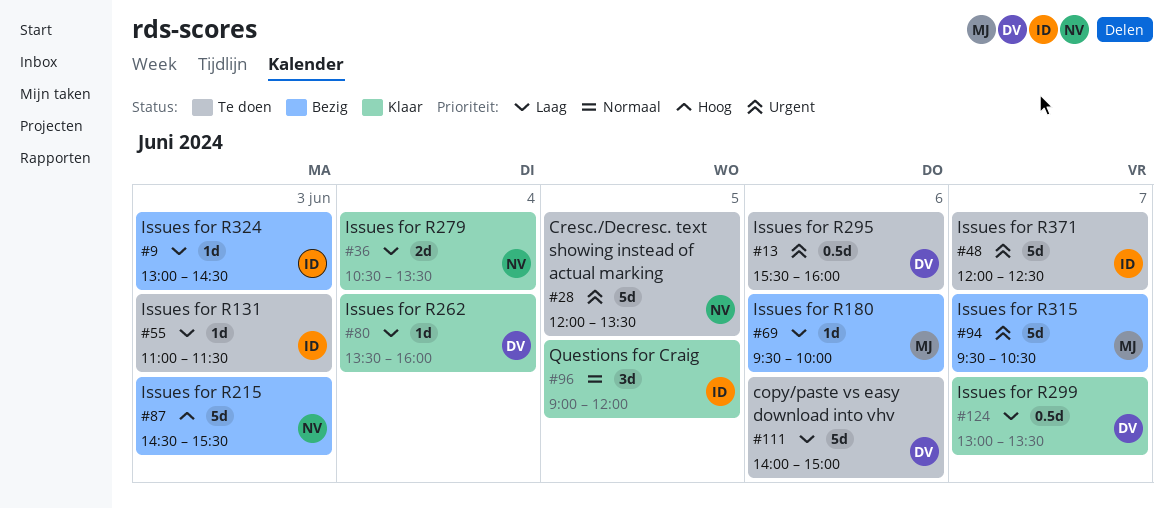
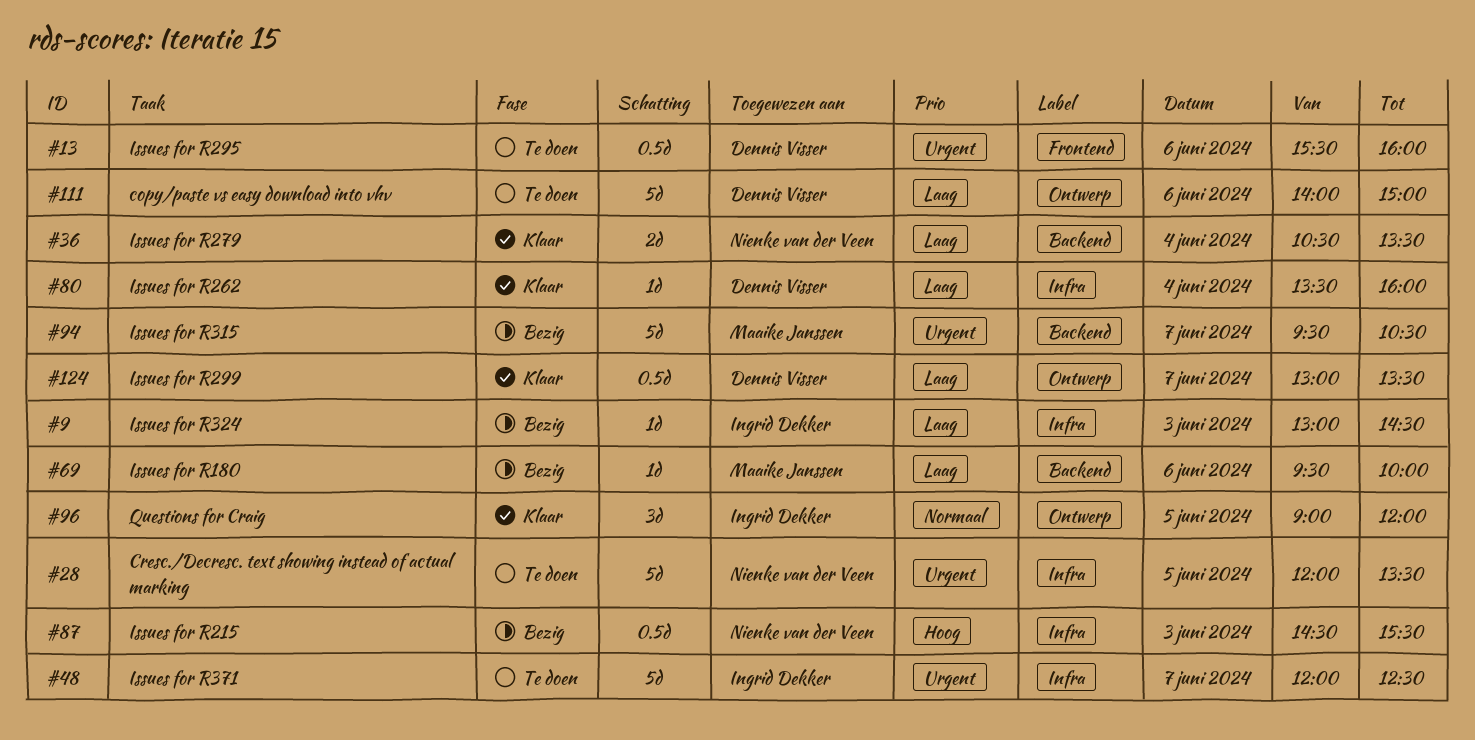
#55: present -> none
#87, estimate: 5d -> 0.5d

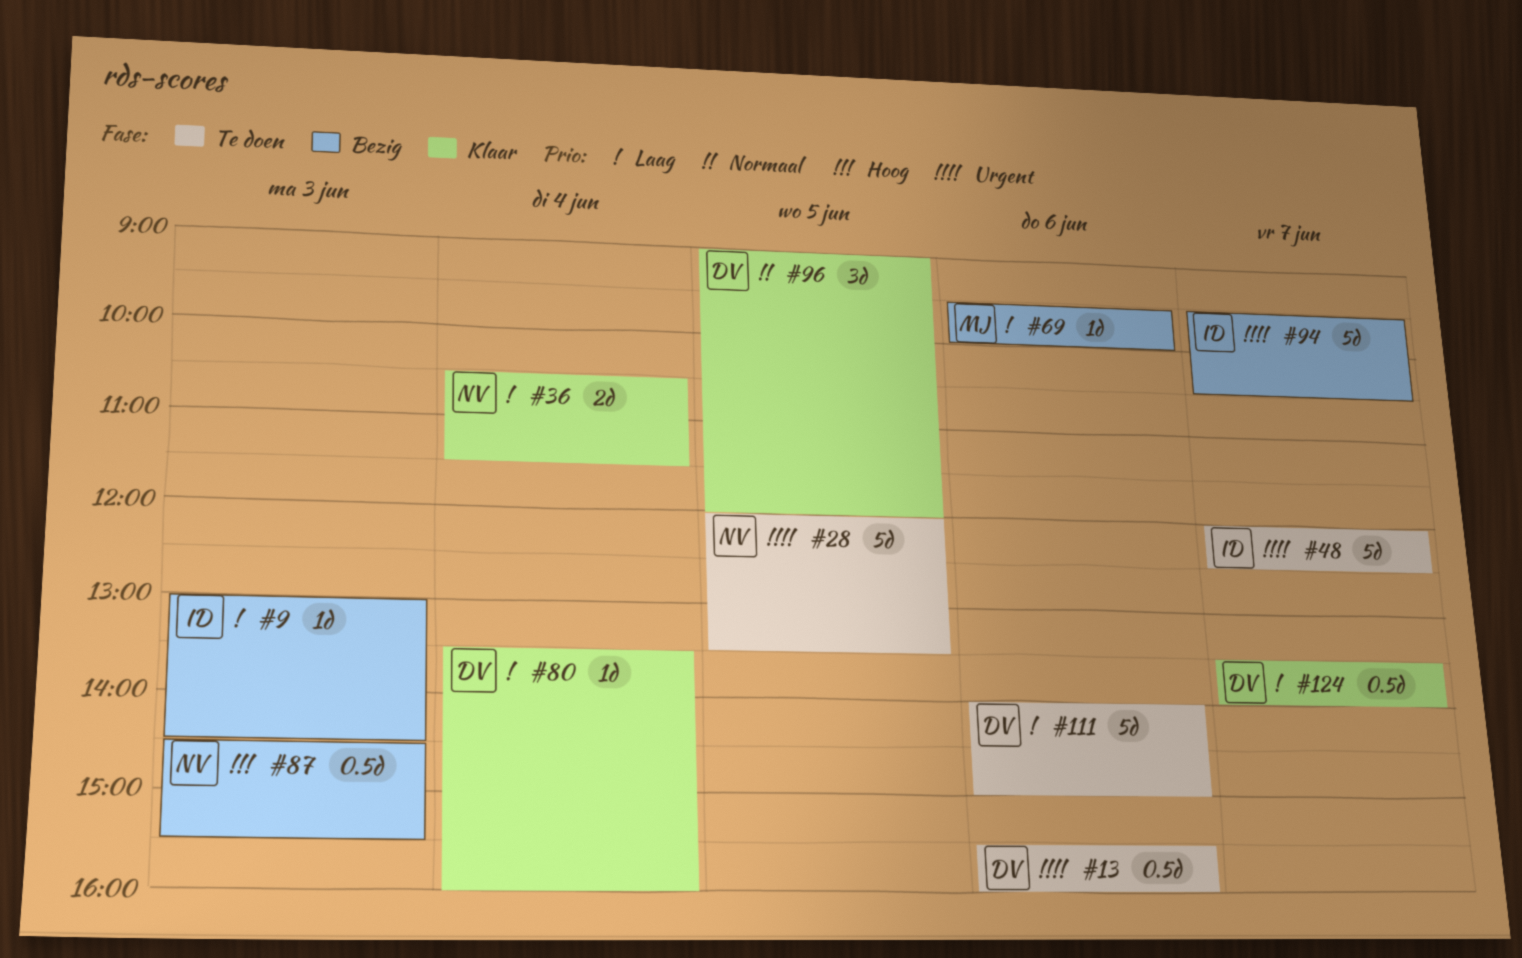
#36, ends: 13:30 -> 11:30
#94, owner: Maaike Janssen -> Ingrid Dekker
#96, owner: Ingrid Dekker -> Dennis Visser
#124, begins: 13:00 -> 13:30
#124, ends: 13:30 -> 14:00

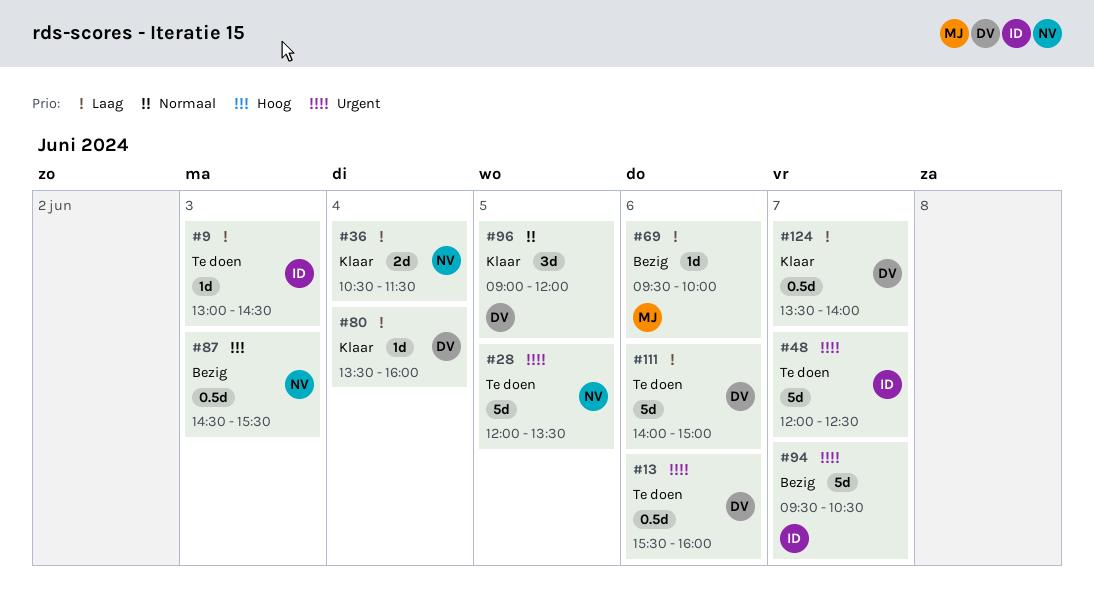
#9, status: Bezig -> Te doen

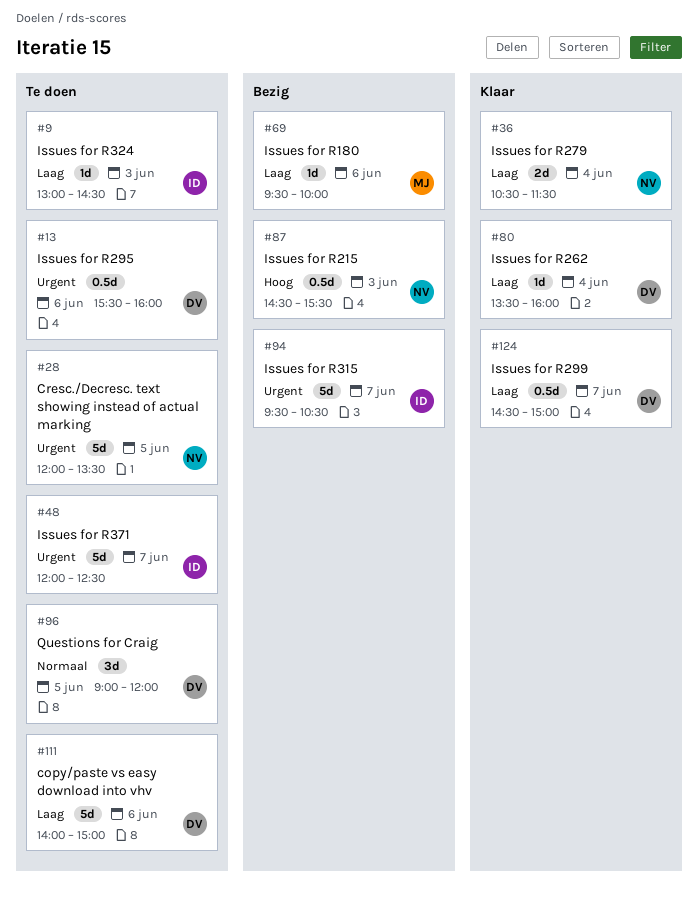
#96, status: Klaar -> Te doen
#124, begins: 13:30 -> 14:30
#124, ends: 14:00 -> 15:00

